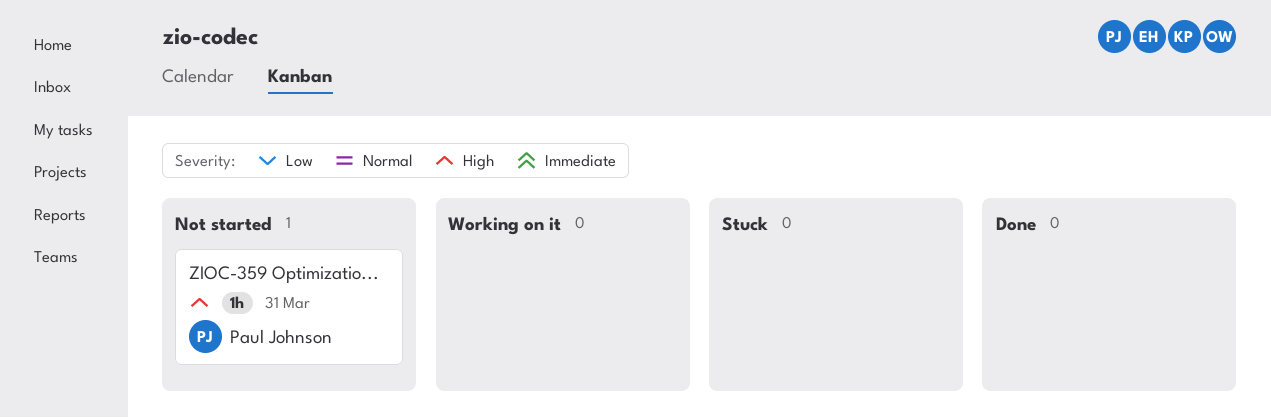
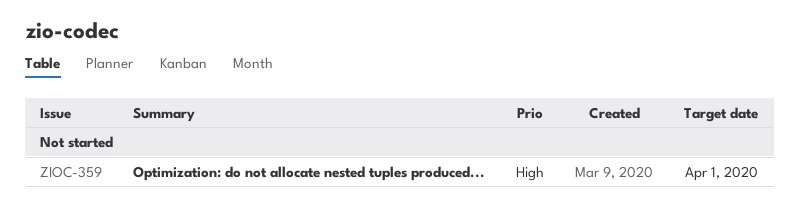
ZIOC-359, due: Mar 31 -> Apr 1

